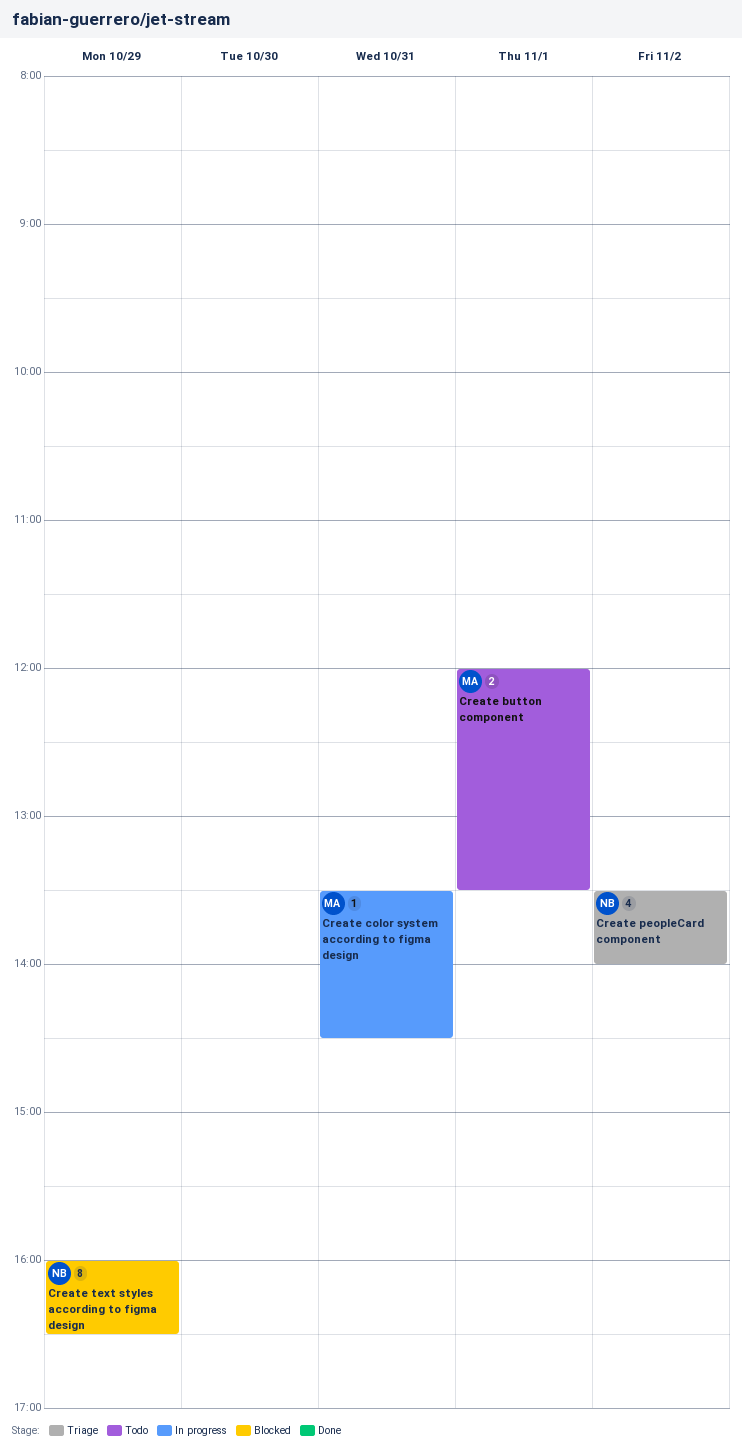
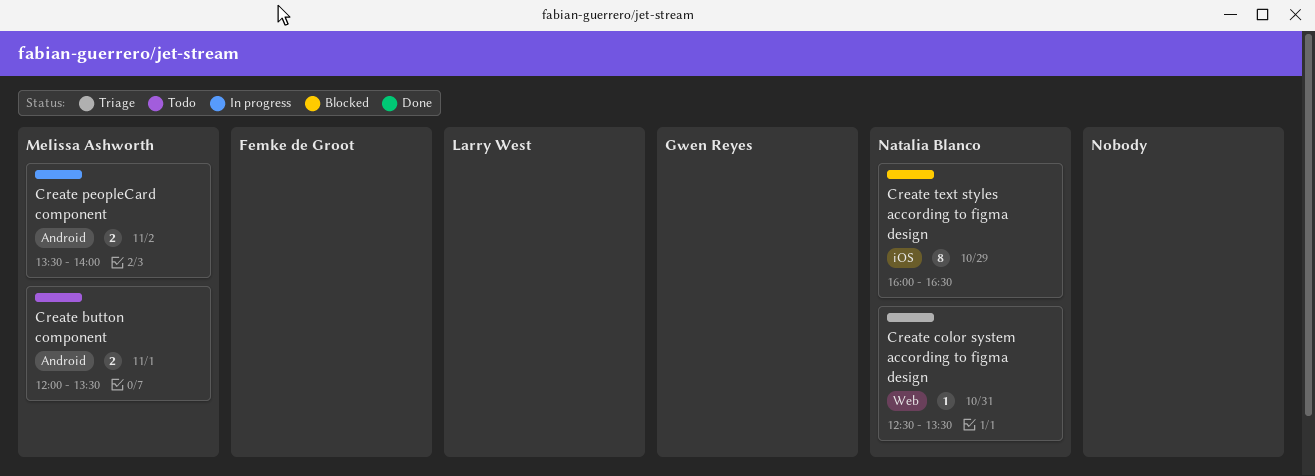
Create color system according to figma design, status: In progress -> Triage
Create color system according to figma design, owner: Melissa Ashworth -> Natalia Blanco
Create color system according to figma design, begins: 13:30 -> 12:30
Create color system according to figma design, ends: 14:30 -> 13:30
Create peopleCard component, status: Triage -> In progress
Create peopleCard component, owner: Natalia Blanco -> Melissa Ashworth
Create peopleCard component, estimate: 4 -> 2

